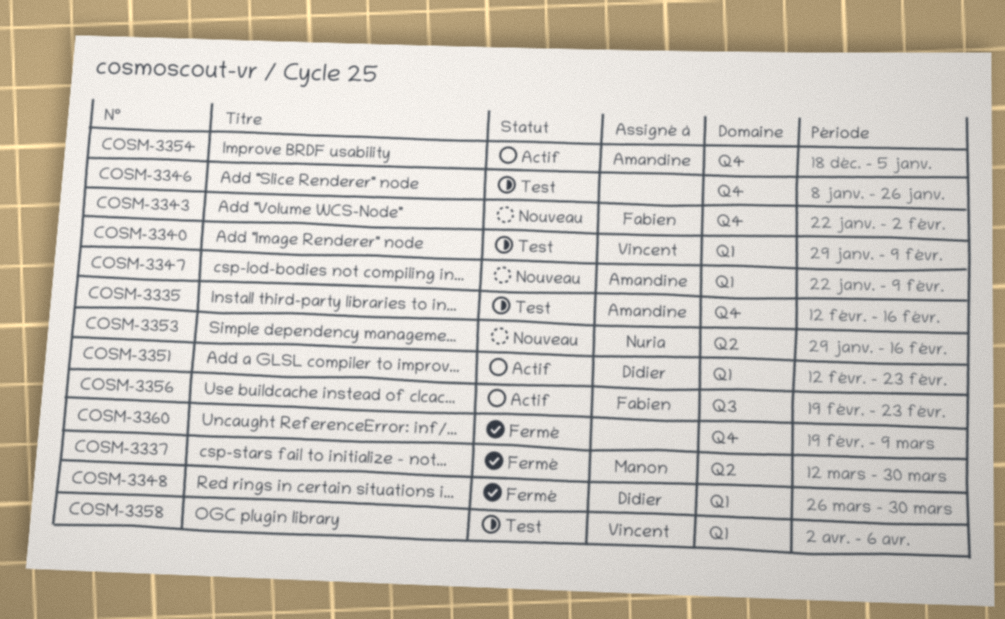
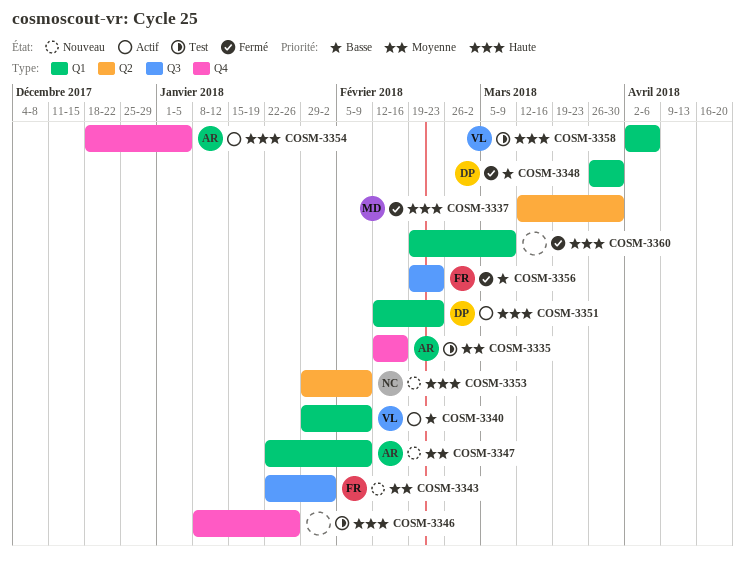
COSM-3340, status: Test -> Actif
COSM-3343, label: Q4 -> Q3
COSM-3353, due: Feb 16 -> Feb 9
COSM-3356, status: Actif -> Fermé
COSM-3360, label: Q4 -> Q1

